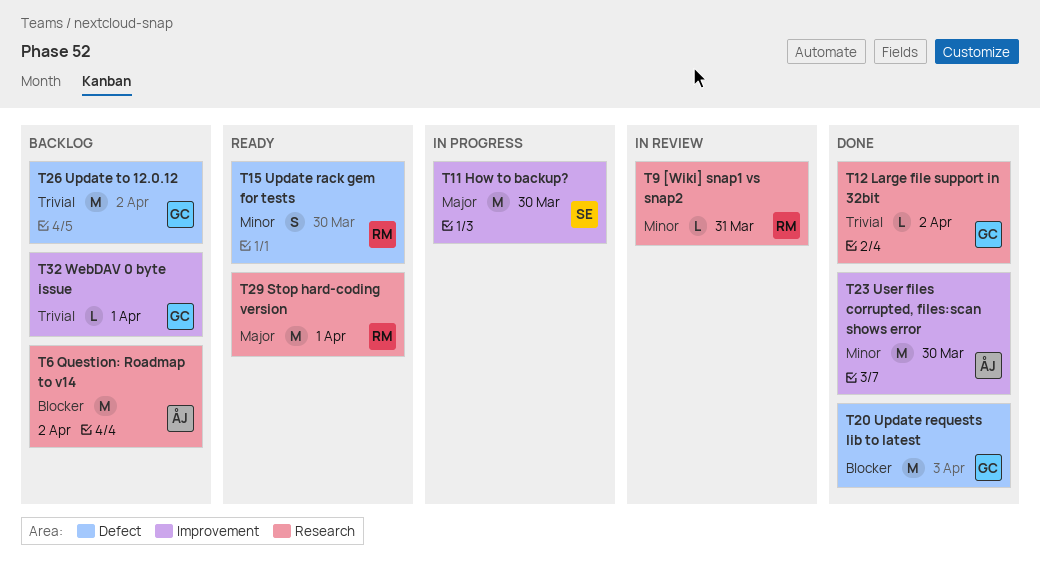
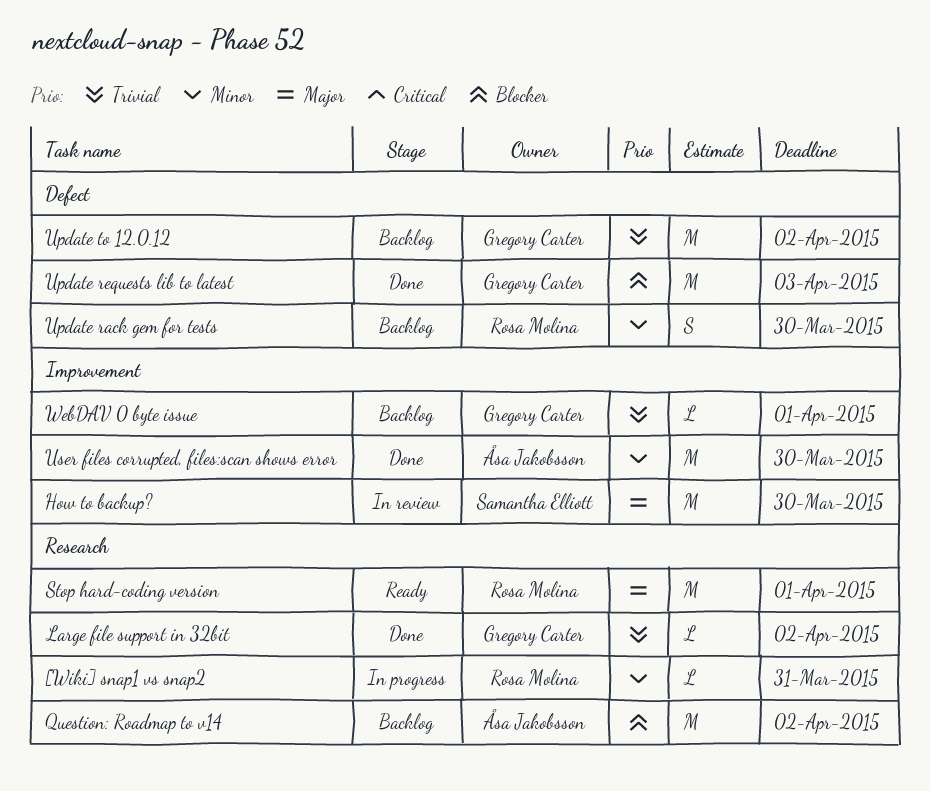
[Wiki] snap1 vs snap2, status: In review -> In progress
How to backup?, status: In progress -> In review
Update rack gem for tests, status: Ready -> Backlog

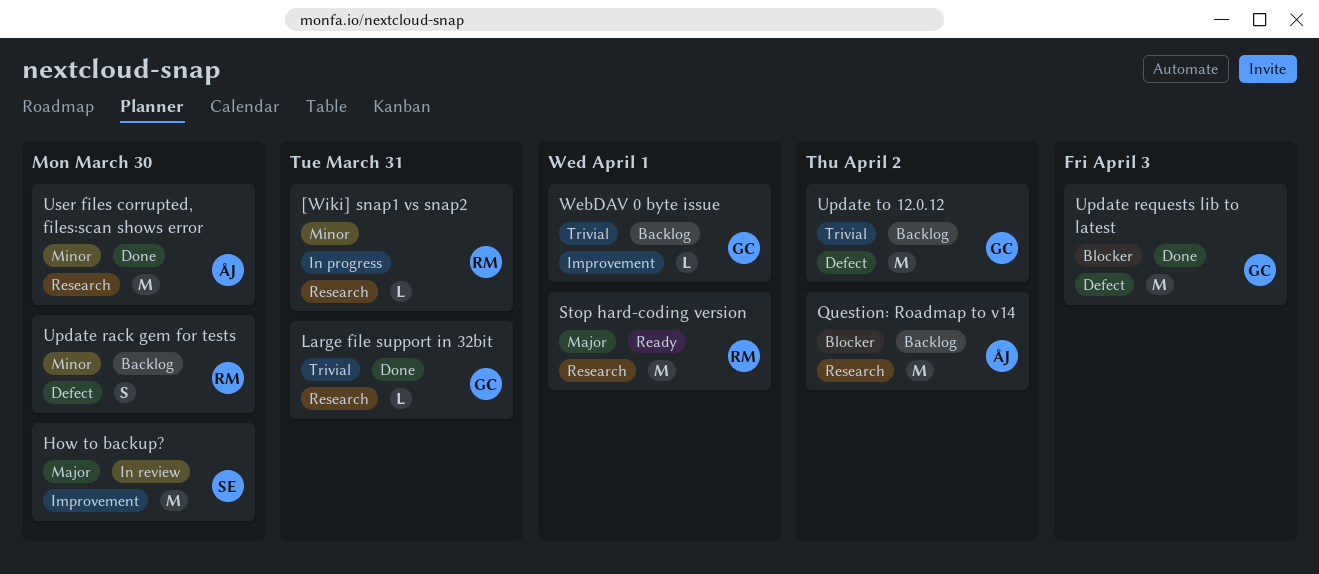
Large file support in 32bit, due: Apr 2 -> Mar 31
User files corrupted, files:scan shows error, label: Improvement -> Research

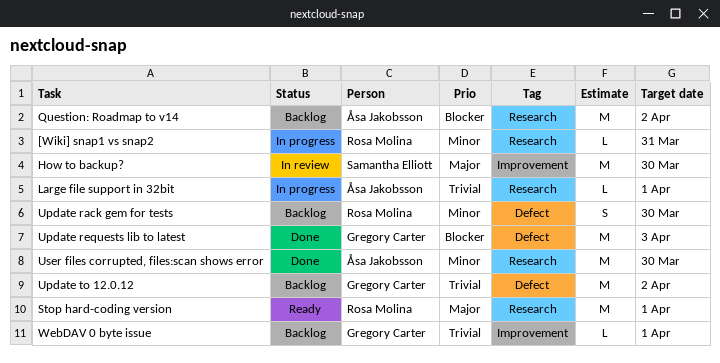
Large file support in 32bit, status: Done -> In progress
Large file support in 32bit, owner: Gregory Carter -> Åsa Jakobsson
Large file support in 32bit, due: Mar 31 -> Apr 1

